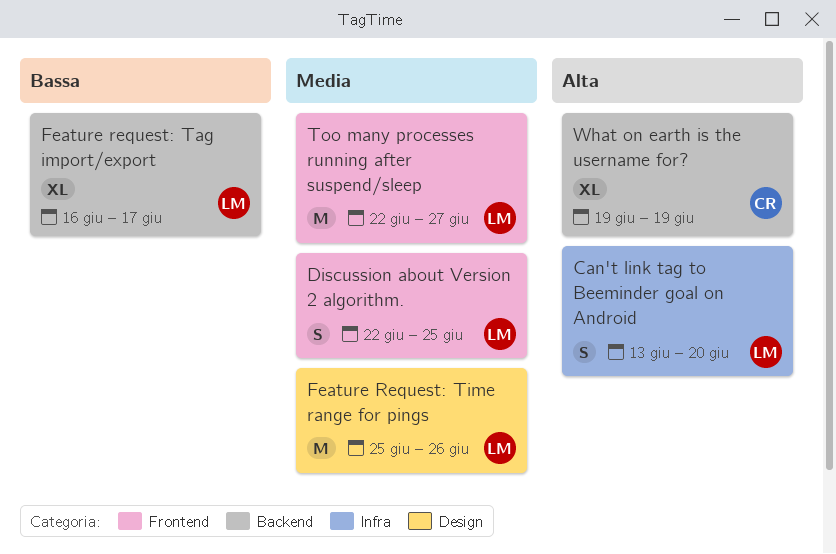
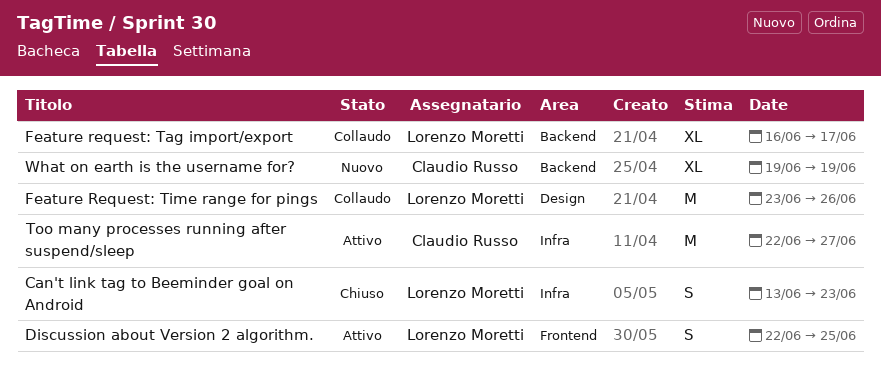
Can't link tag to Beeminder goal on Android, due: Jun 20 -> Jun 23
Feature Request: Time range for pings, start: Jun 25 -> Jun 23
Too many processes running after suspend/sleep, owner: Lorenzo Moretti -> Claudio Russo
Too many processes running after suspend/sleep, label: Frontend -> Infra

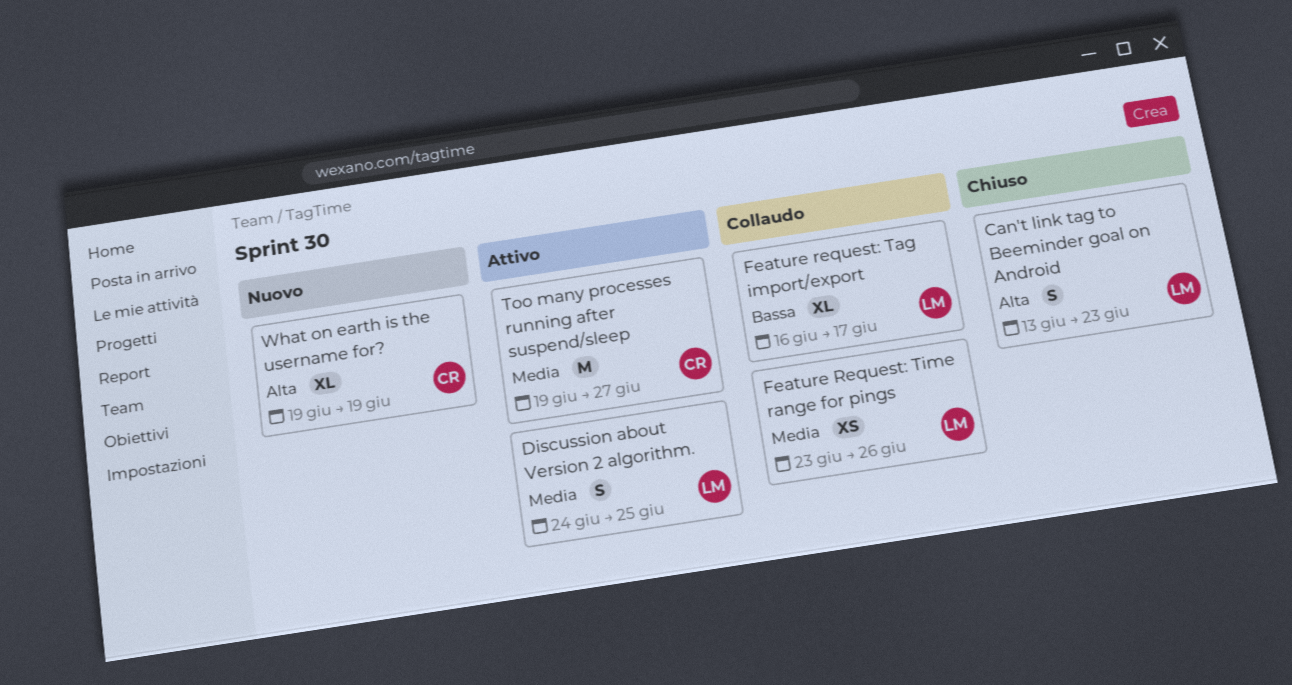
Discussion about Version 2 algorithm., start: Jun 22 -> Jun 24
Feature Request: Time range for pings, estimate: M -> XS
Too many processes running after suspend/sleep, start: Jun 22 -> Jun 19

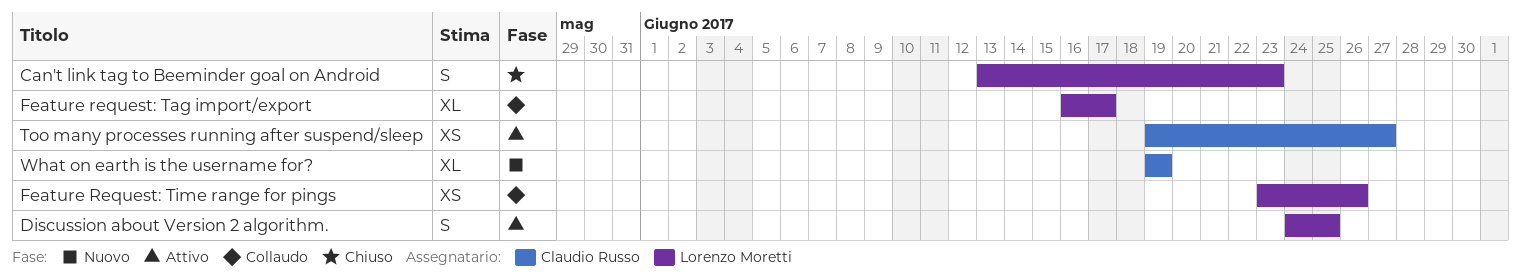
Too many processes running after suspend/sleep, estimate: M -> XS

